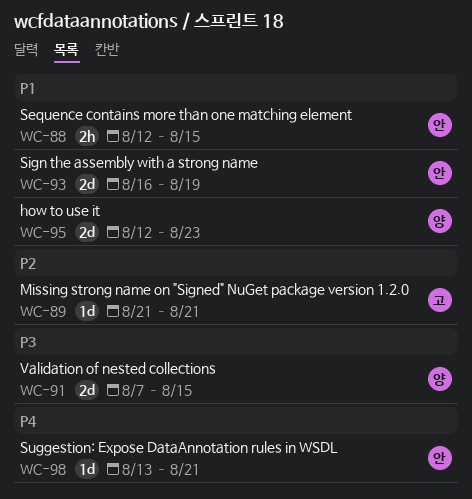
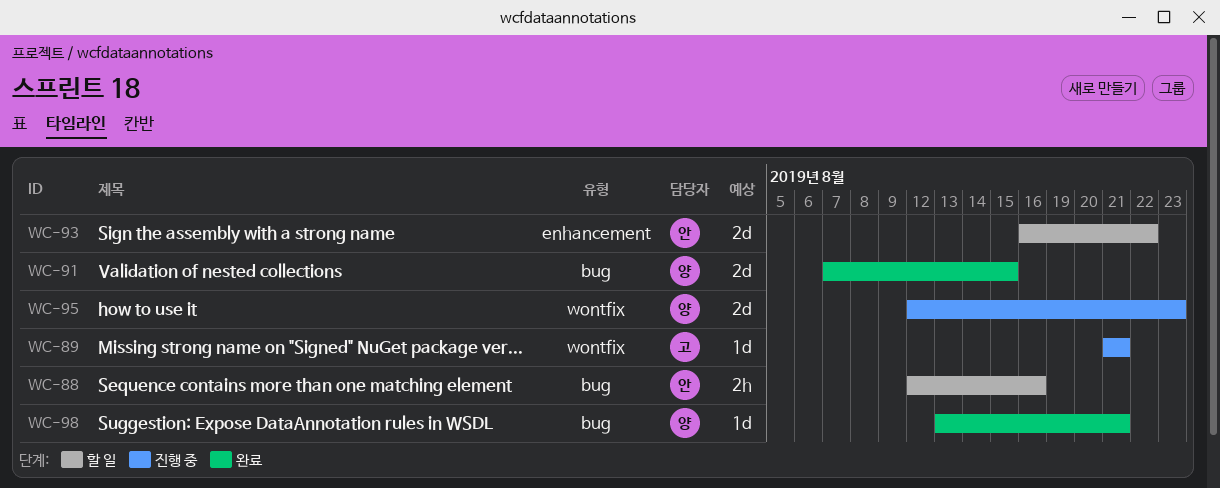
WC-88, due: Aug 15 -> Aug 16
WC-93, due: Aug 19 -> Aug 22
WC-98, owner: 안 -> 양

